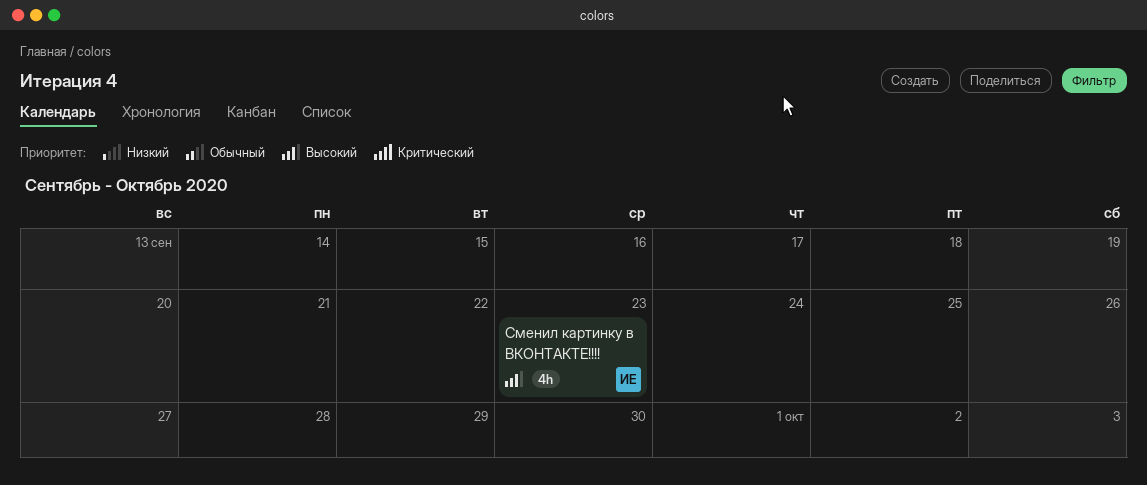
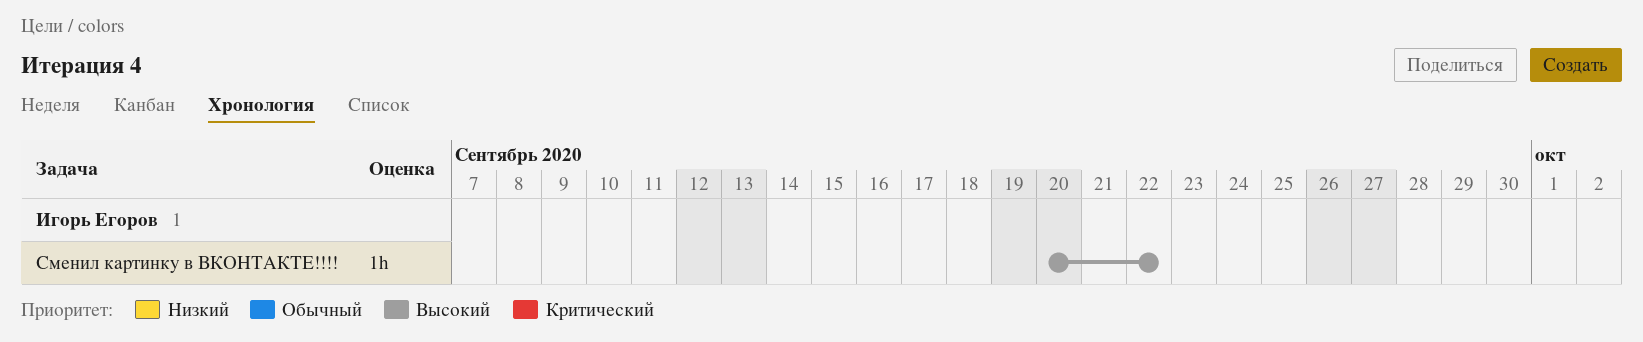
Сменил картинку в ВКОНТАКТЕ!!!!, estimate: 4h -> 1h
Сменил картинку в ВКОНТАКТЕ!!!!, due: Sep 23 -> Sep 22

